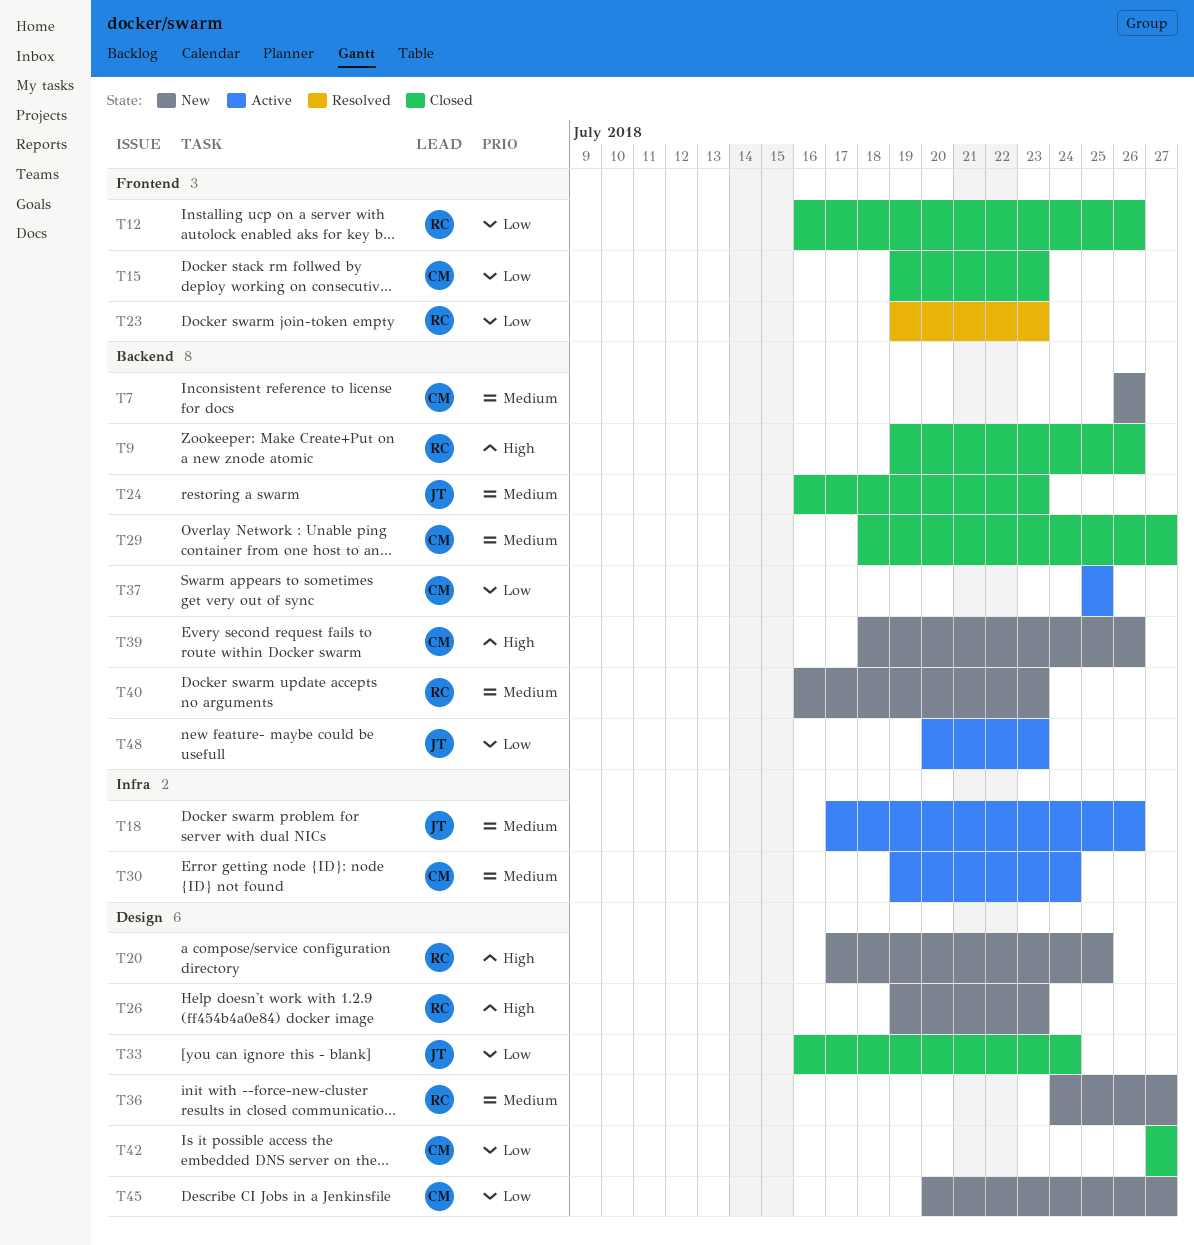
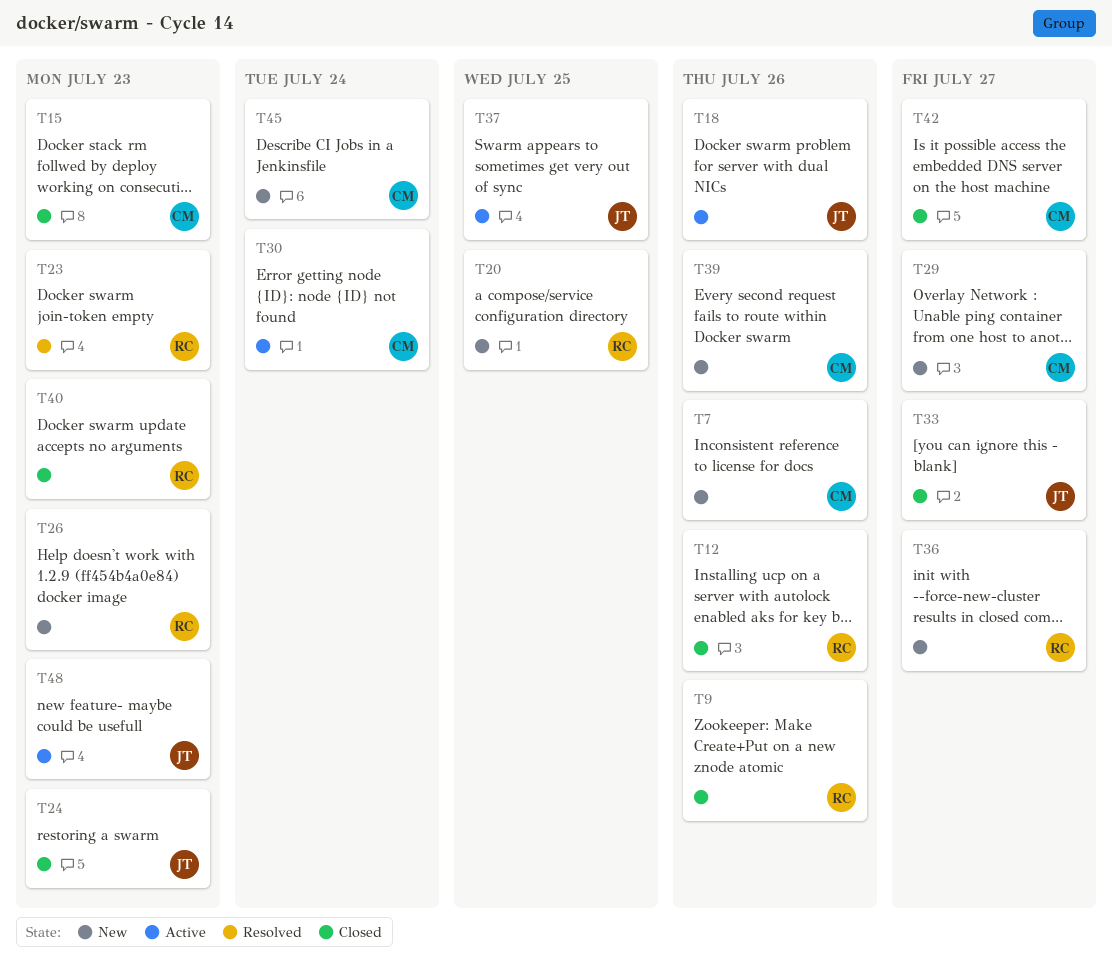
T29, status: Closed -> New
T33, due: Jul 24 -> Jul 27
T37, owner: CM -> JT
T40, status: New -> Closed
T45, due: Jul 27 -> Jul 24

